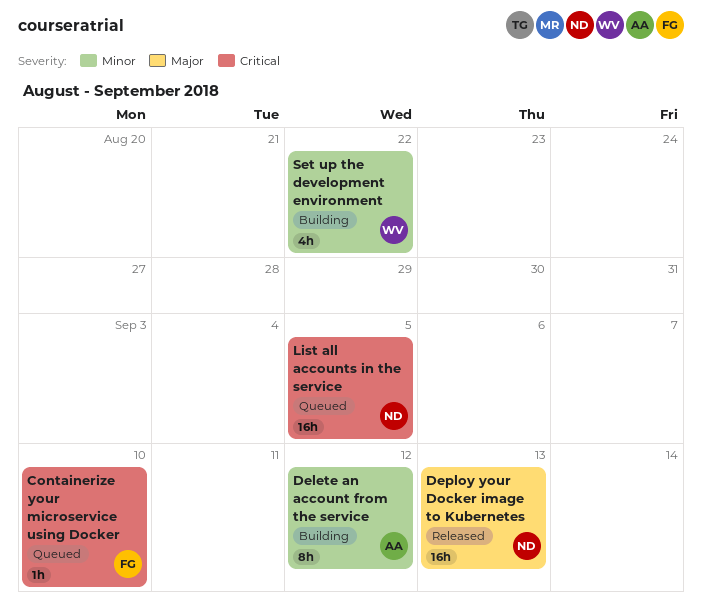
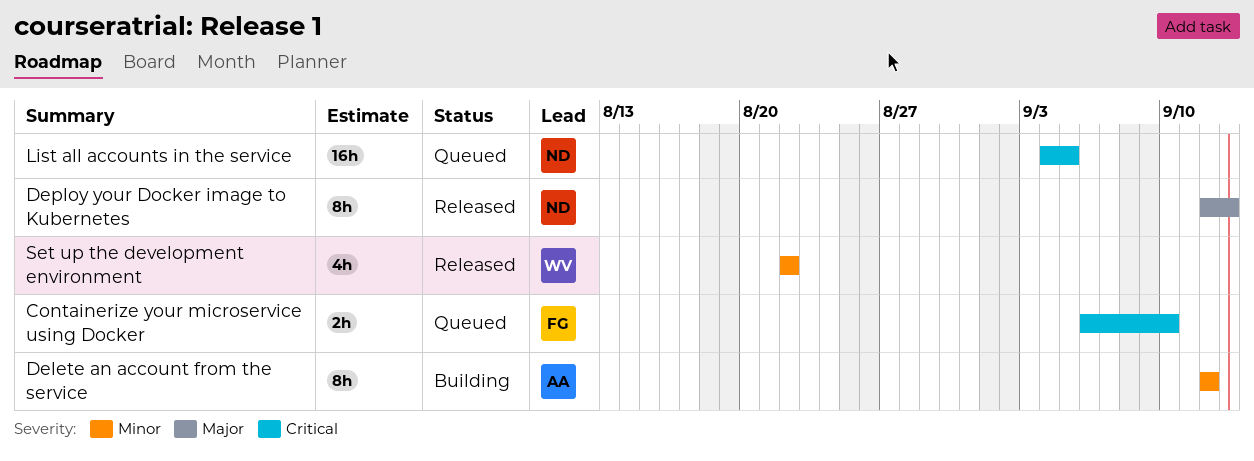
Containerize your microservice using Docker, estimate: 1h -> 2h
Deploy your Docker image to Kubernetes, estimate: 16h -> 8h
Set up the development environment, status: Building -> Released

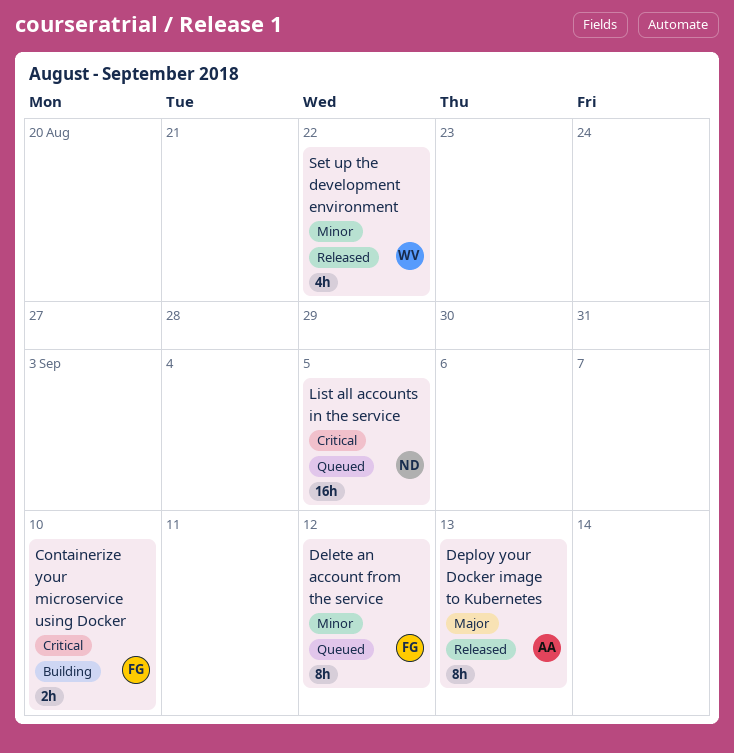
Containerize your microservice using Docker, status: Queued -> Building
Delete an account from the service, status: Building -> Queued
Delete an account from the service, owner: AA -> FG
Deploy your Docker image to Kubernetes, owner: ND -> AA

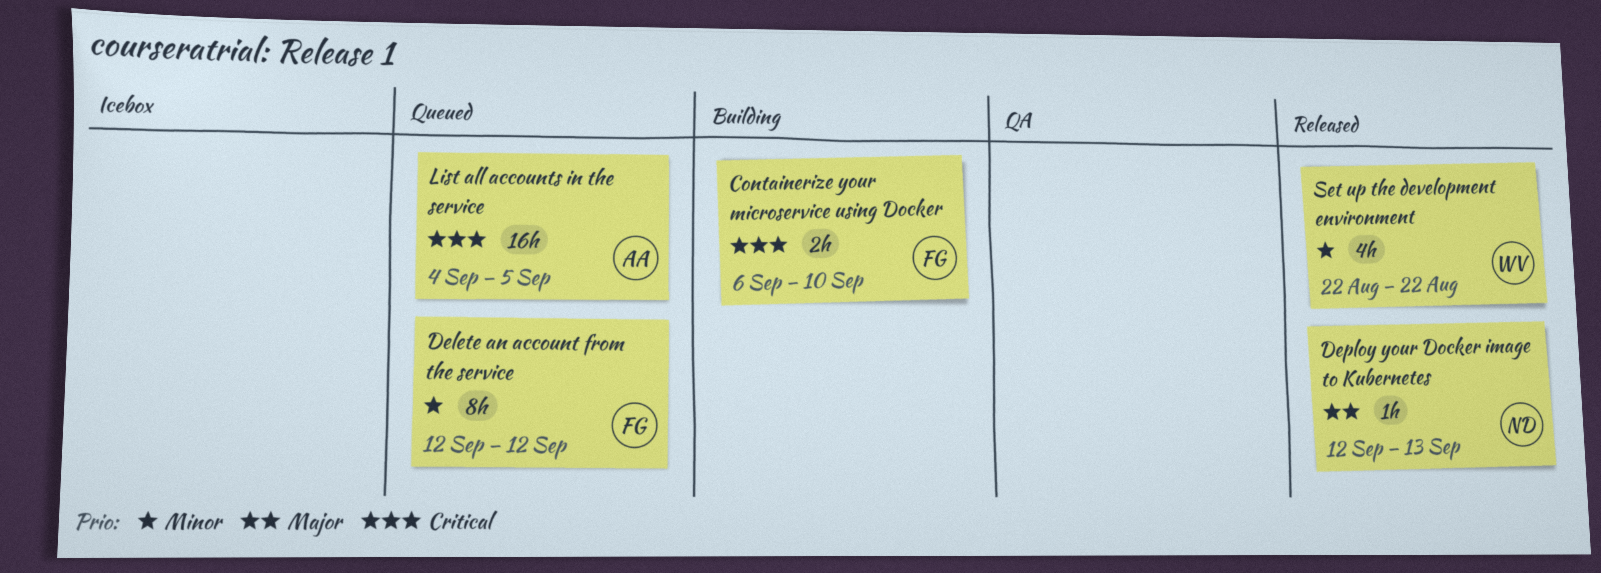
Deploy your Docker image to Kubernetes, owner: AA -> ND
Deploy your Docker image to Kubernetes, estimate: 8h -> 1h
List all accounts in the service, owner: ND -> AA

